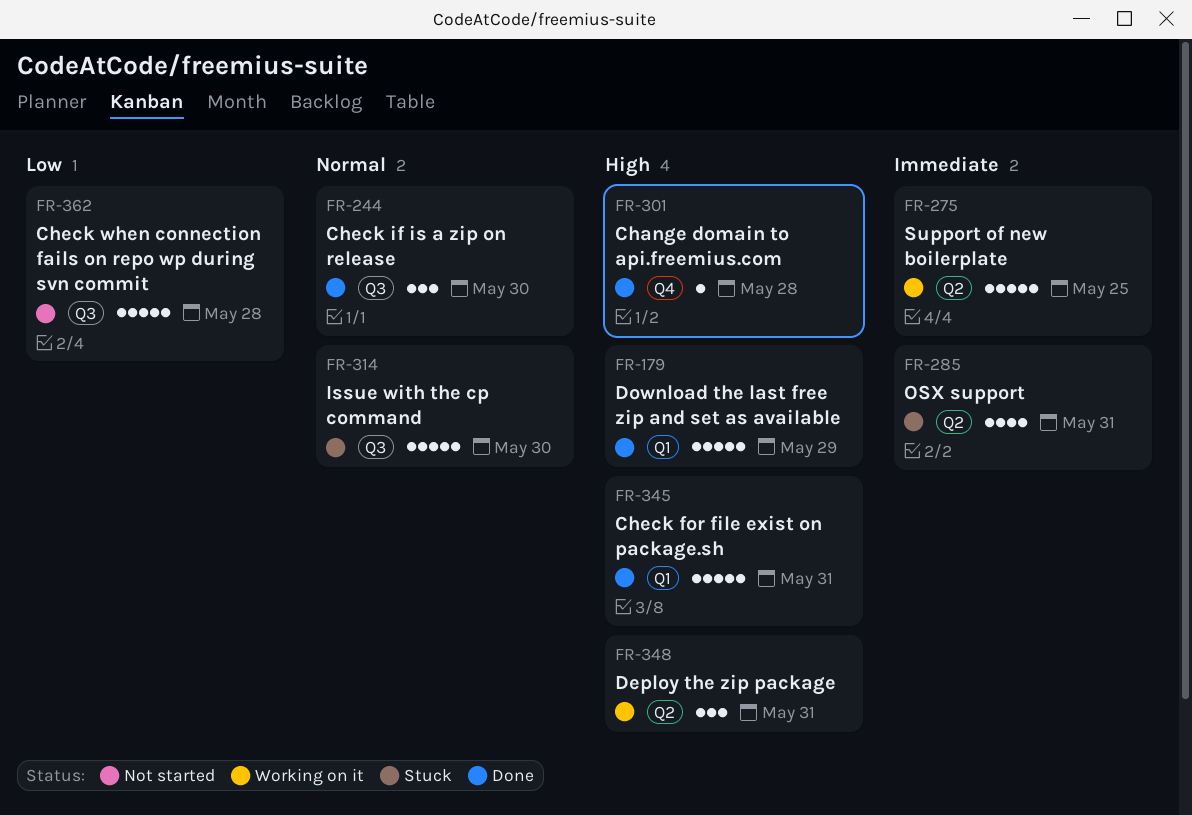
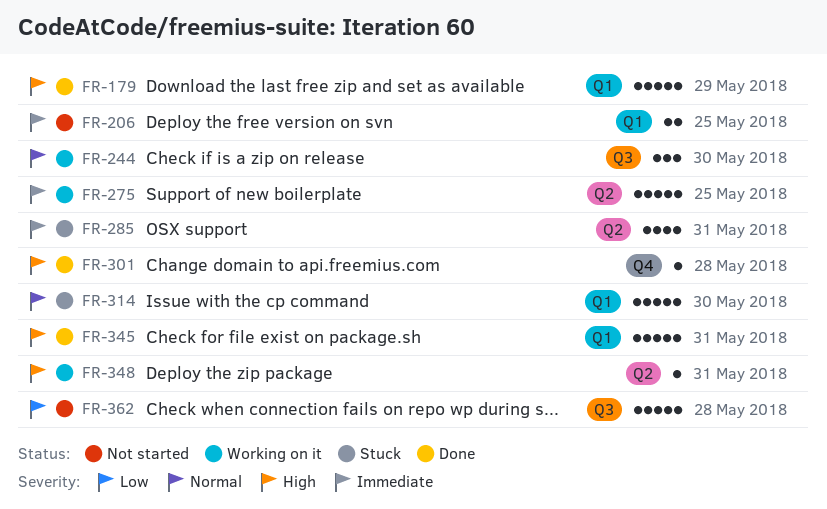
FR-206: none -> present
FR-244, status: Done -> Working on it
FR-314, label: Q3 -> Q1
FR-348, estimate: 3 -> 1

